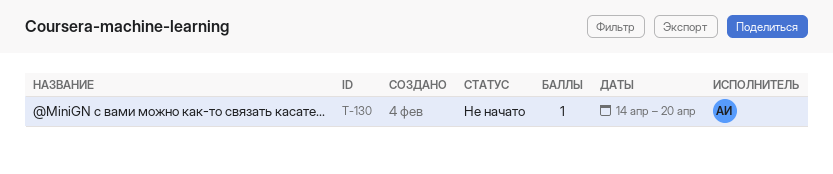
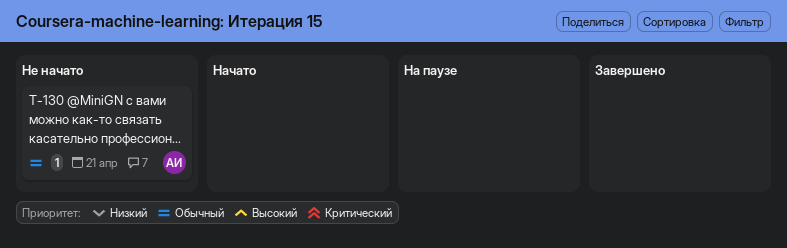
T-130, due: Apr 20 -> Apr 21

